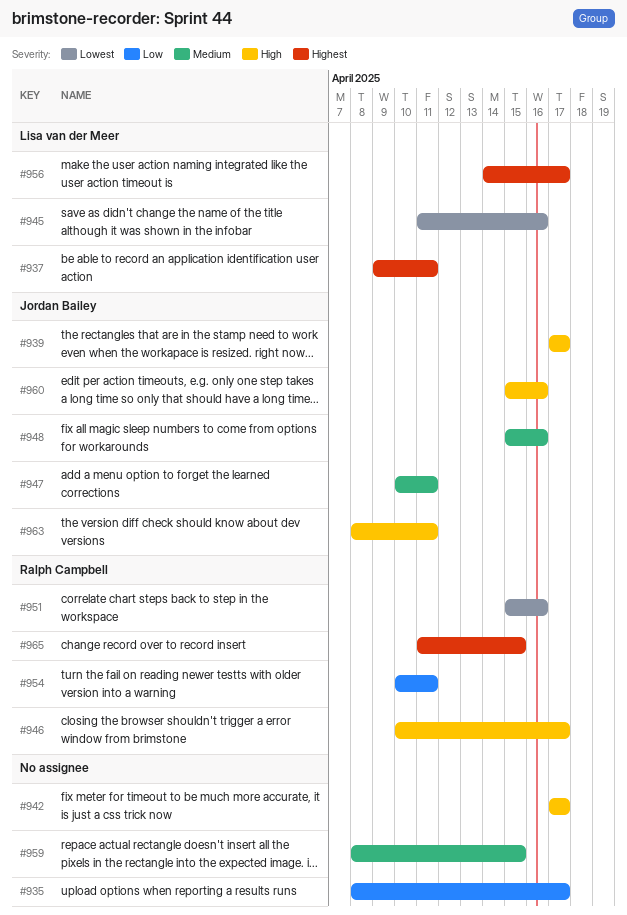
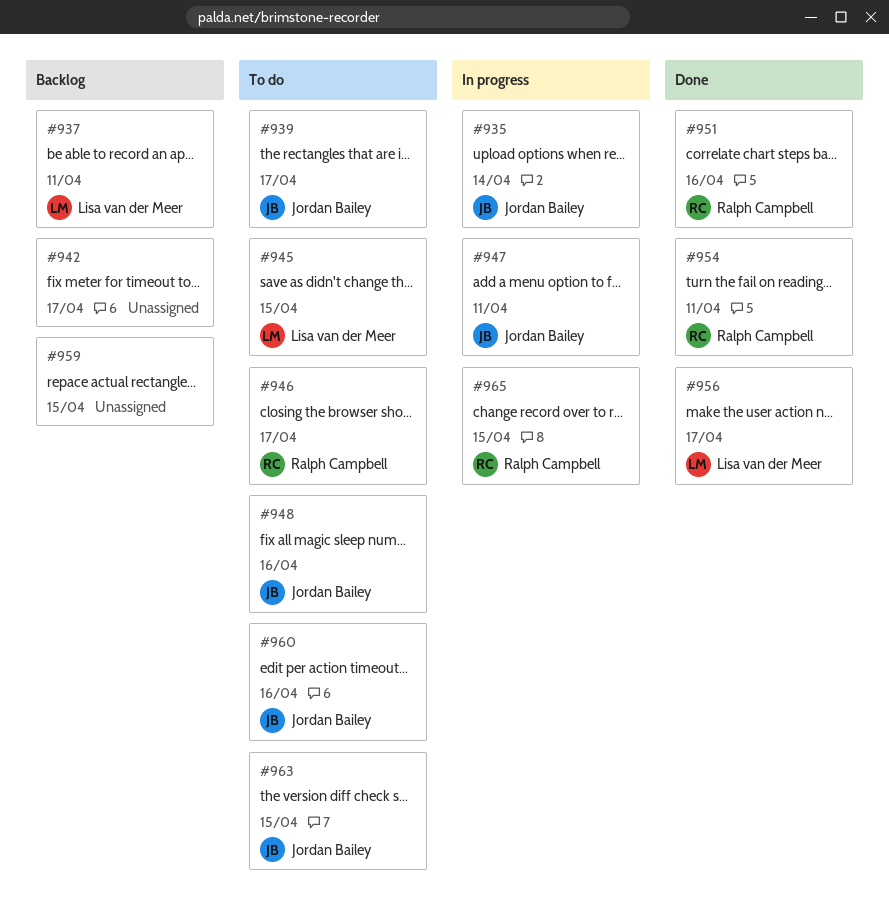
#935, owner: none -> Jordan Bailey
#935, due: Apr 17 -> Apr 14
#945, due: Apr 16 -> Apr 15
#963, due: Apr 11 -> Apr 15

